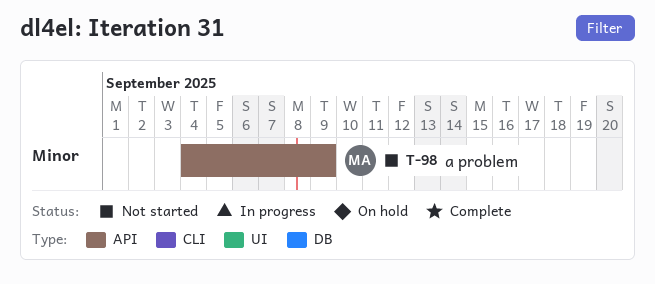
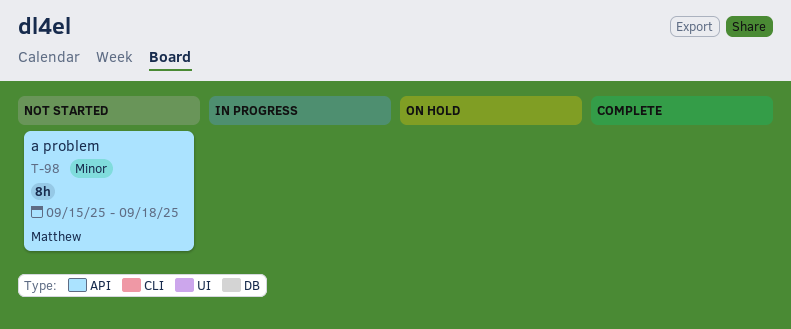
T-98, start: Sep 4 -> Sep 15
T-98, due: Sep 9 -> Sep 18

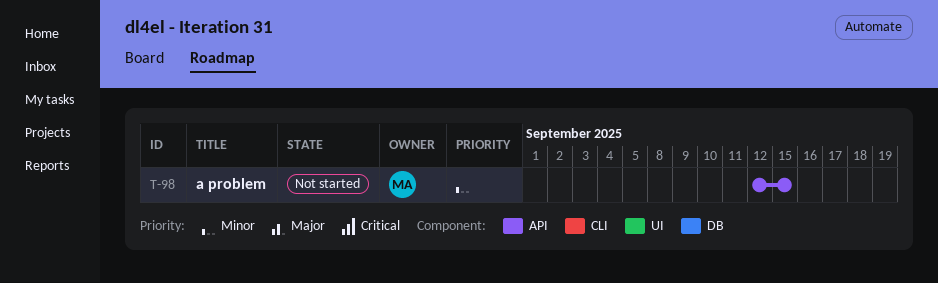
T-98, start: Sep 15 -> Sep 12
T-98, due: Sep 18 -> Sep 15

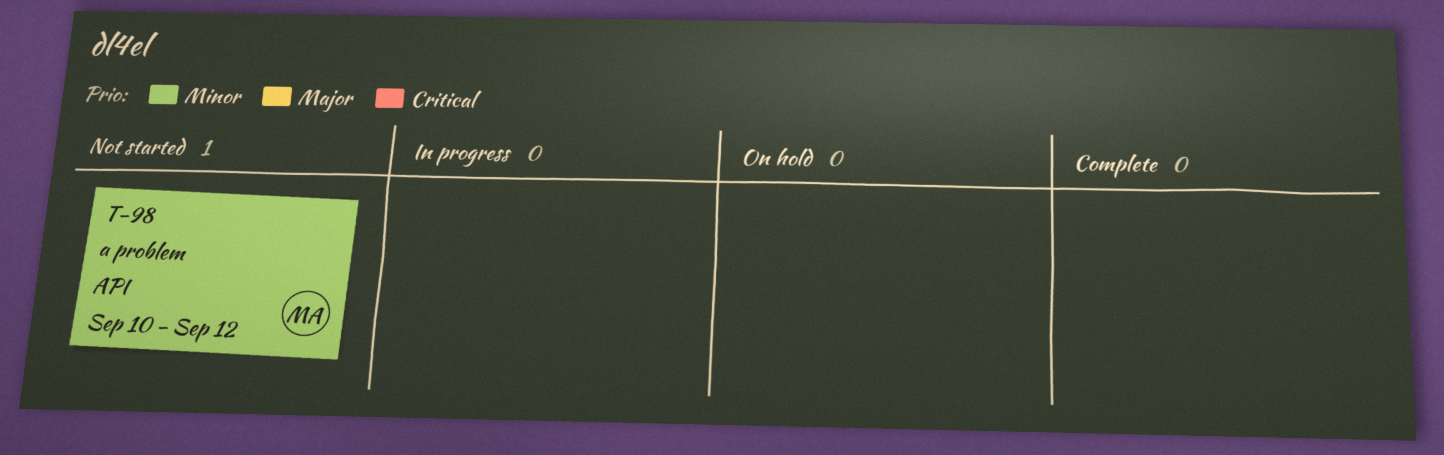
T-98, start: Sep 12 -> Sep 10
T-98, due: Sep 15 -> Sep 12

